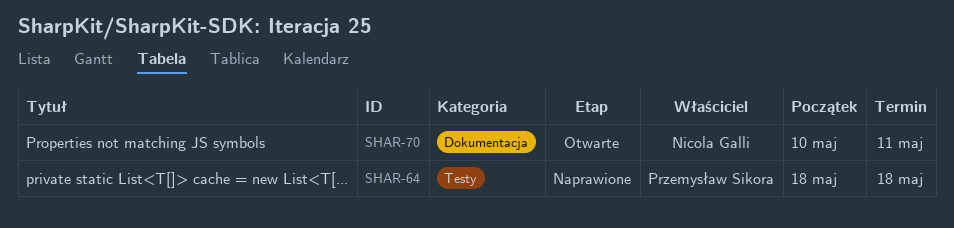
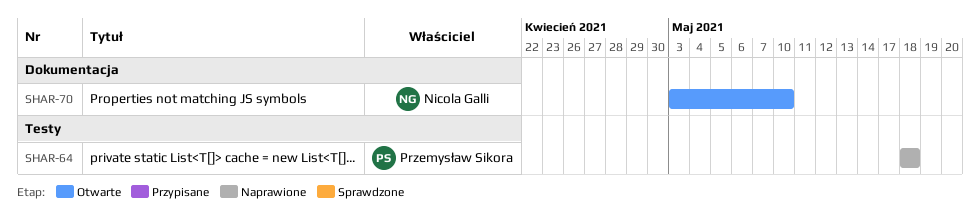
SHAR-70, start: May 10 -> May 3
SHAR-70, due: May 11 -> May 10

